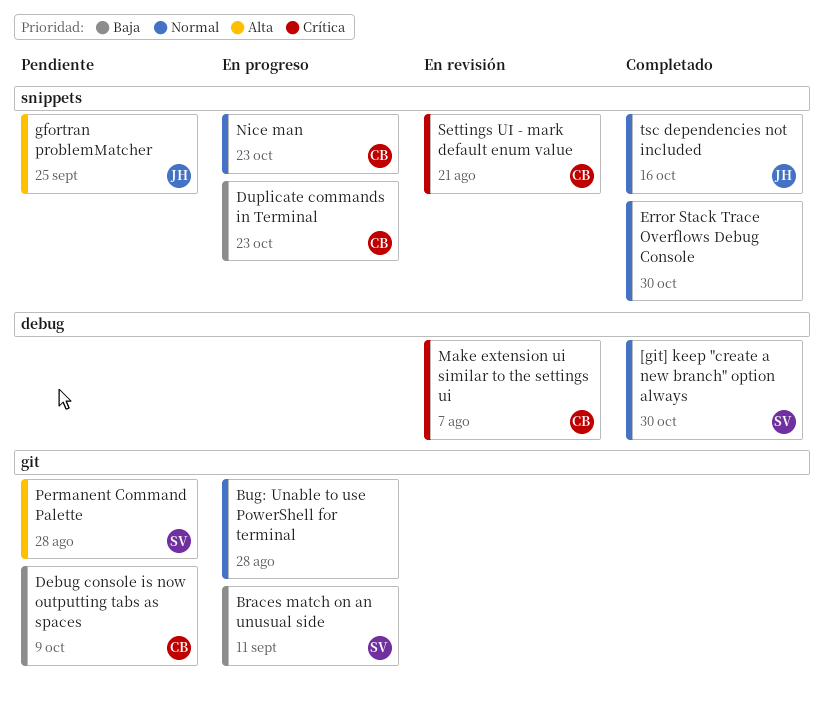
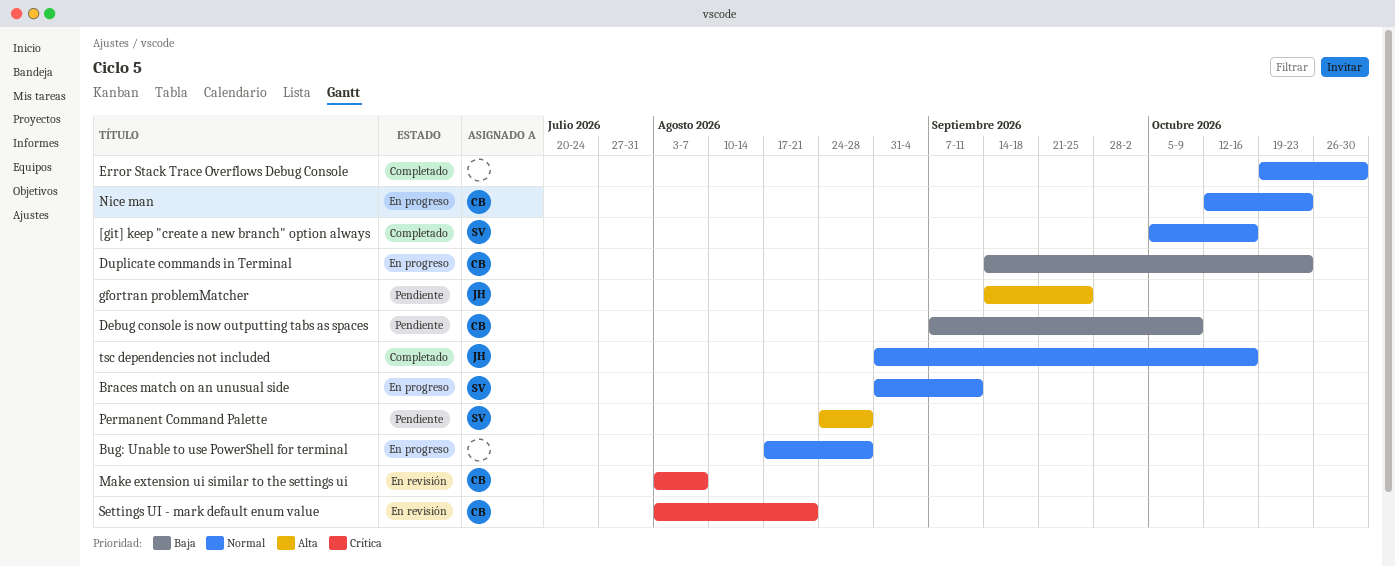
[git] keep "create a new branch" option always, due: Oct 30 -> Oct 16
Braces match on an unusual side, priority: Baja -> Normal

